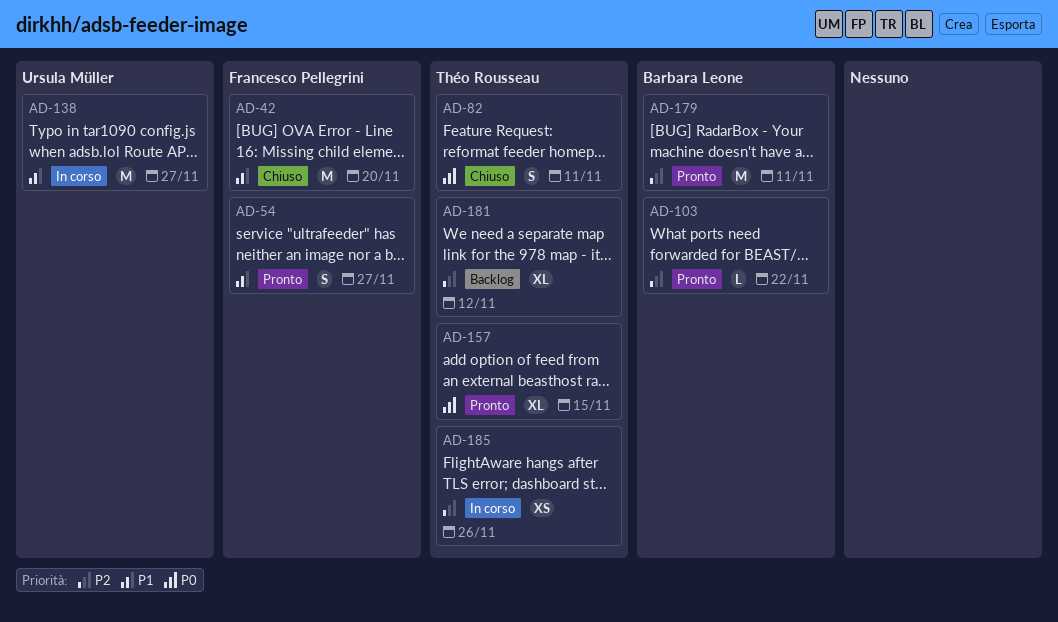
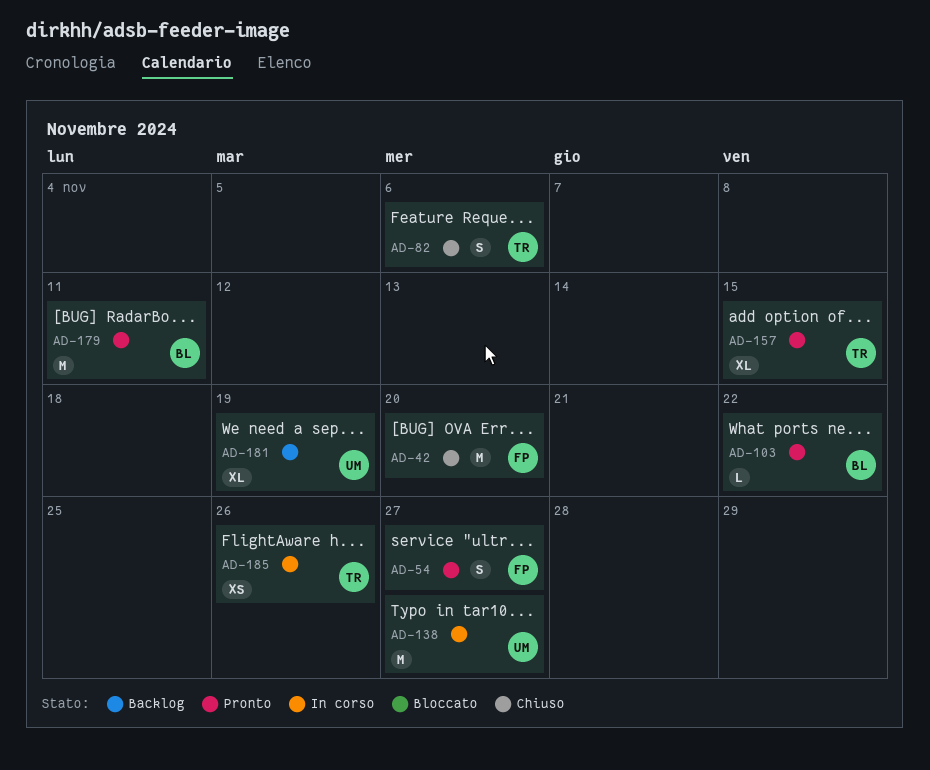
AD-82, due: Nov 11 -> Nov 6
AD-181, owner: Théo Rousseau -> Ursula Müller
AD-181, due: Nov 12 -> Nov 19

